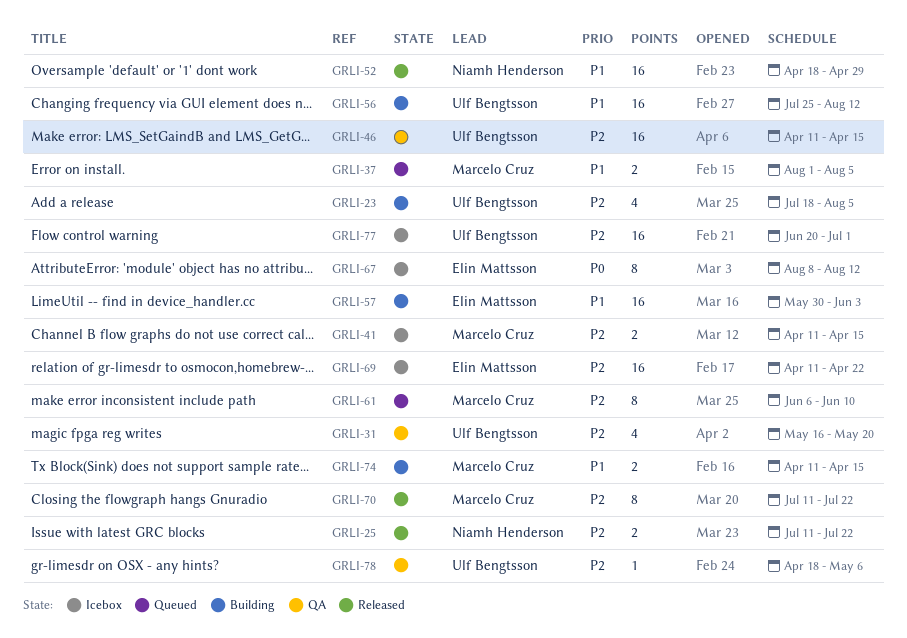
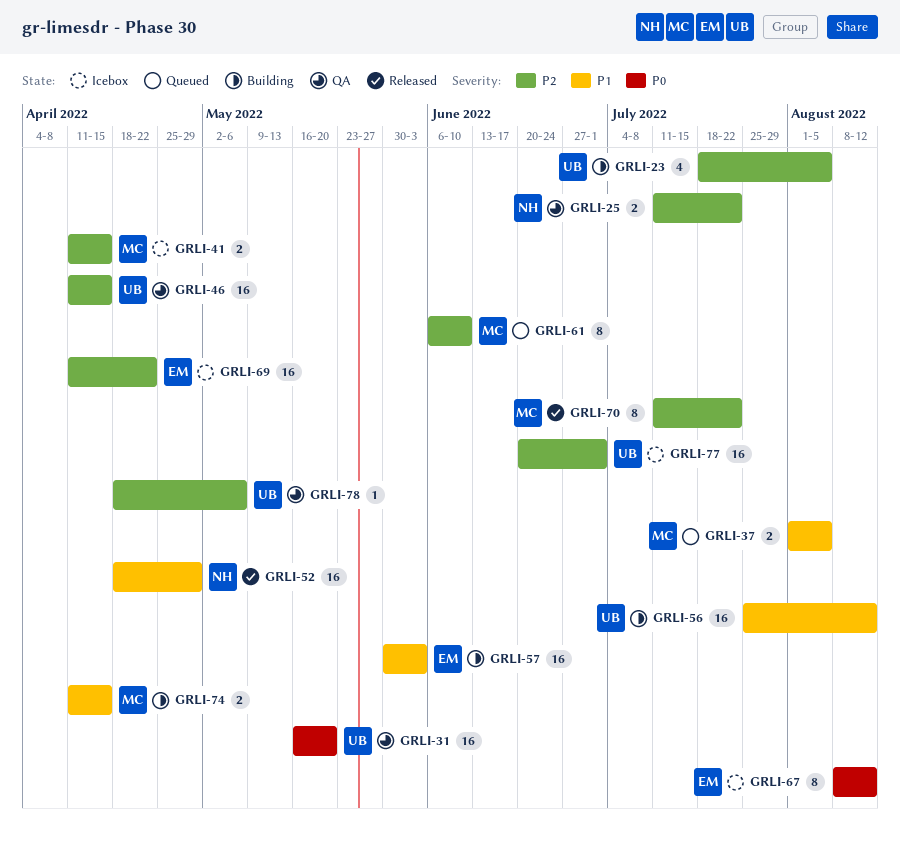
GRLI-25, status: Released -> QA
GRLI-31, priority: P2 -> P0
GRLI-31, estimate: 4 -> 16

